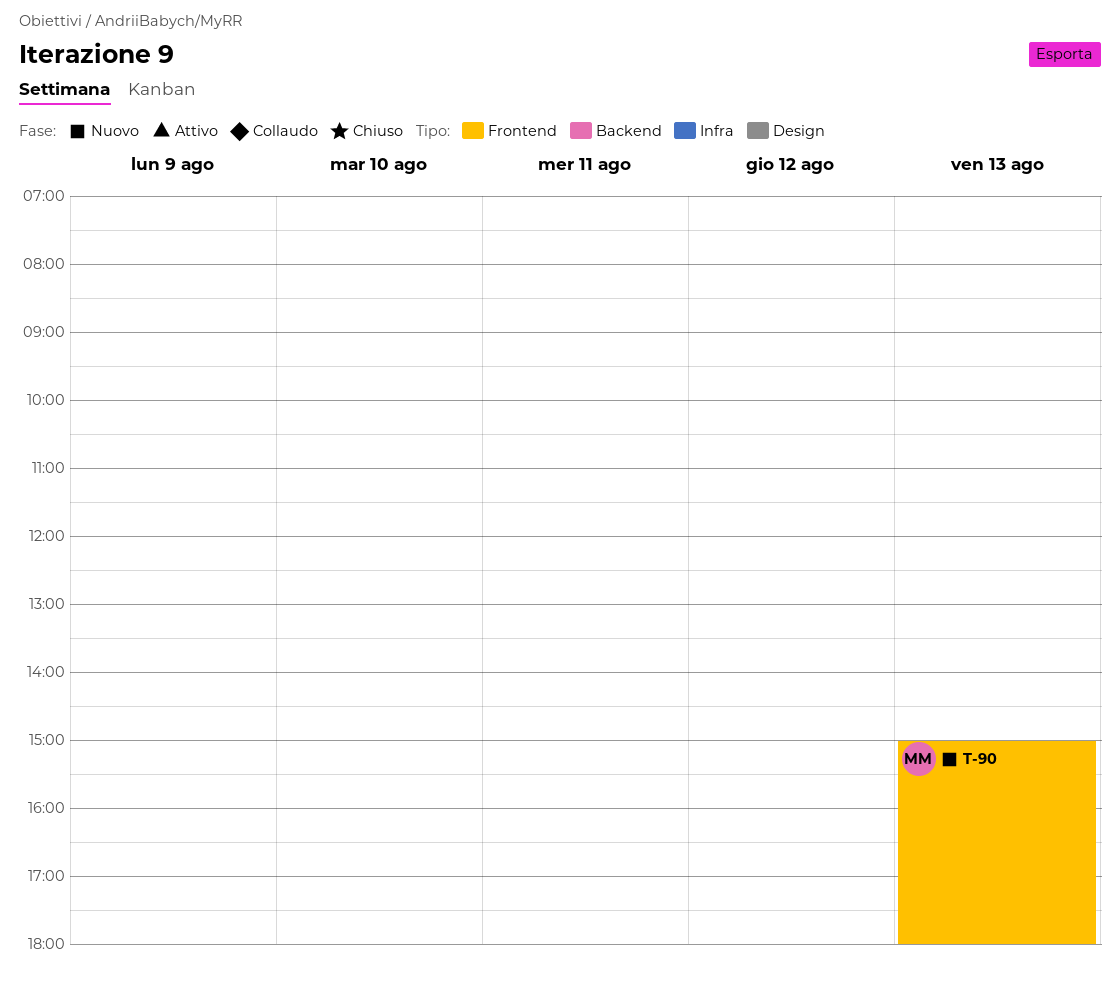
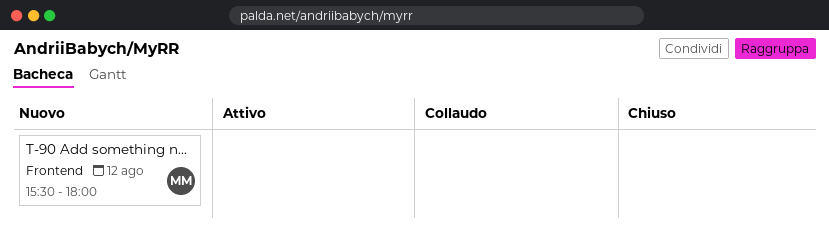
T-90, day: Aug 13 -> Aug 12
T-90, begins: 15:00 -> 15:30

